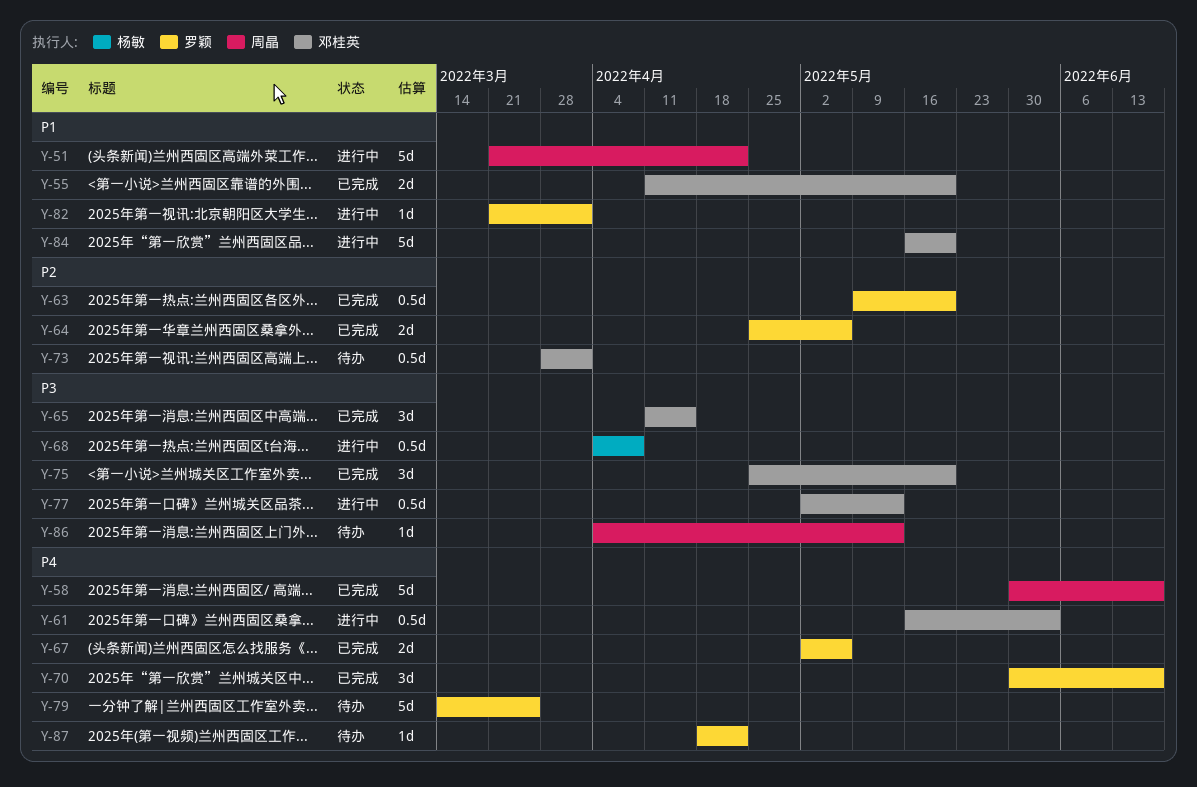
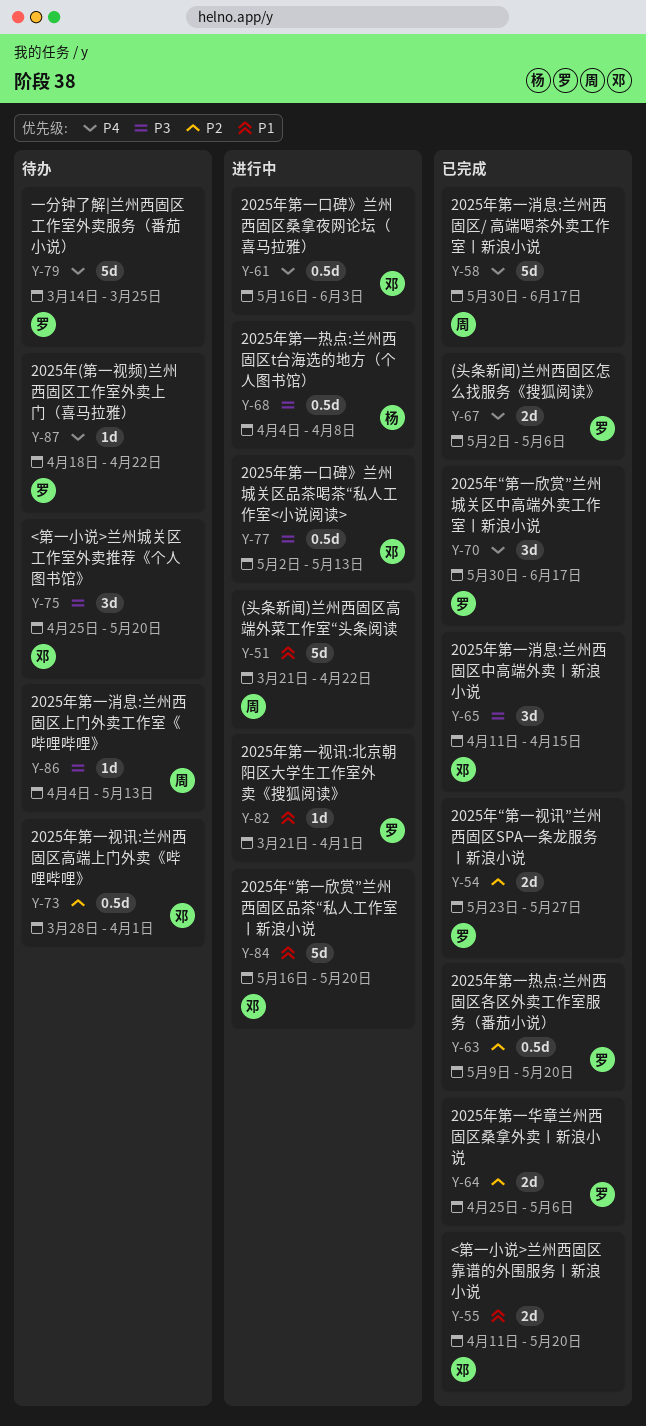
Y-54: none -> present
Y-75, status: 已完成 -> 待办

